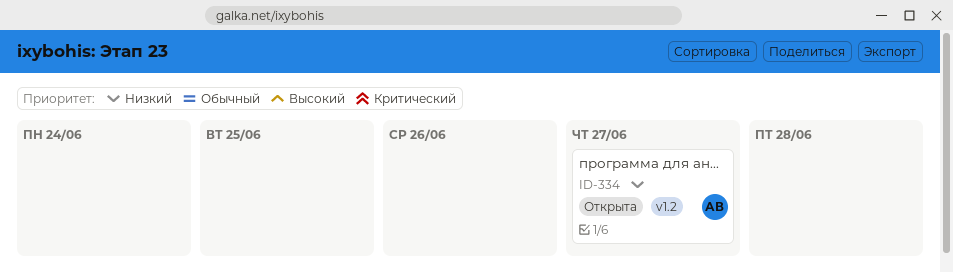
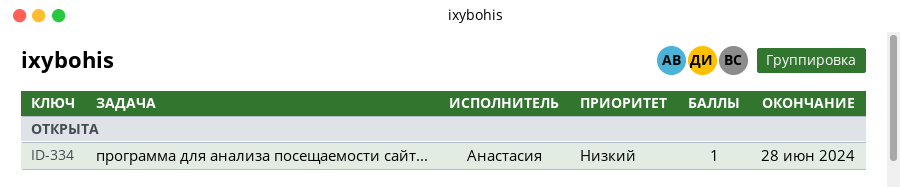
ID-334, due: Jun 27 -> Jun 28

